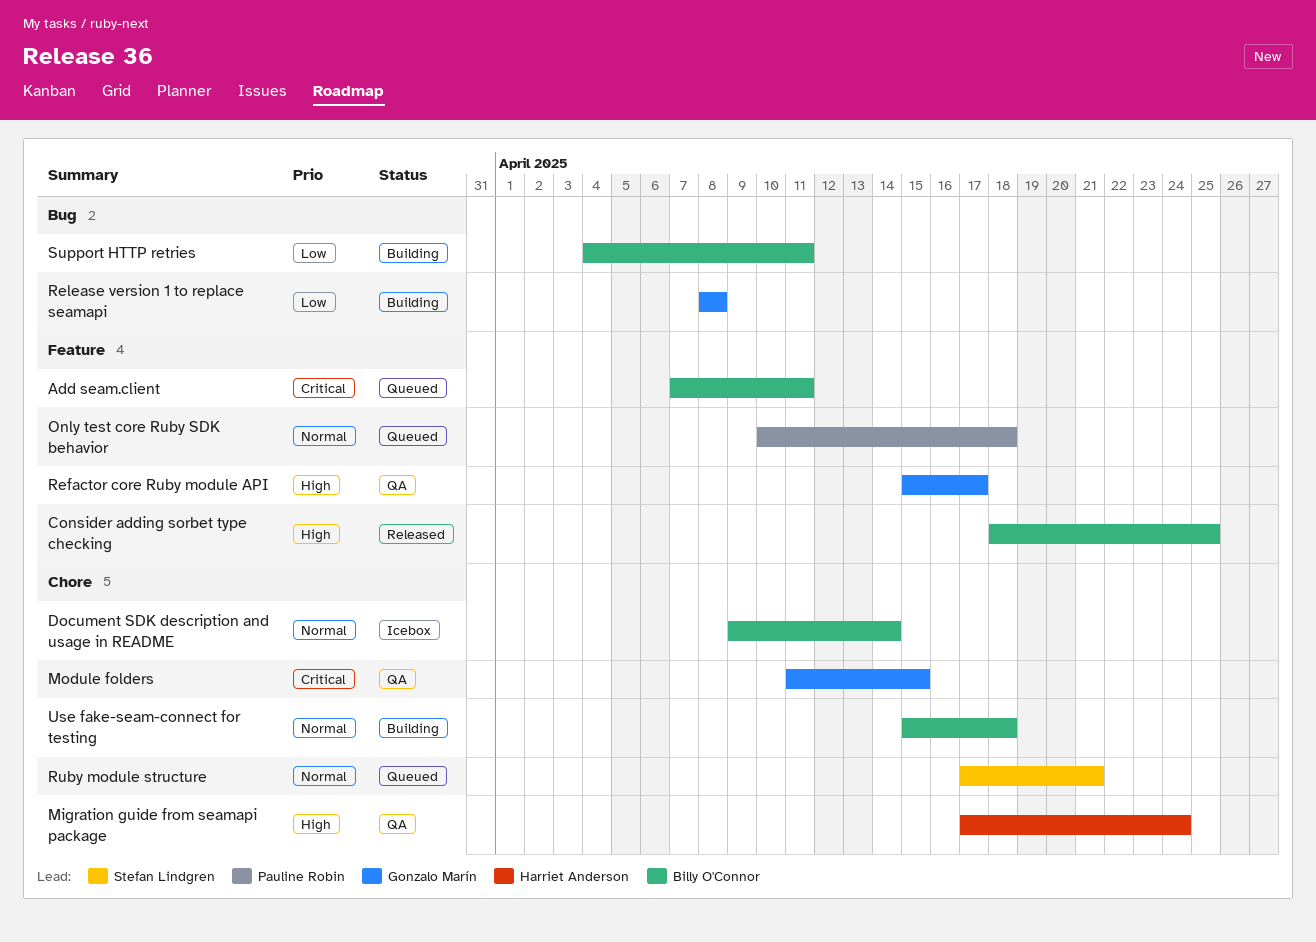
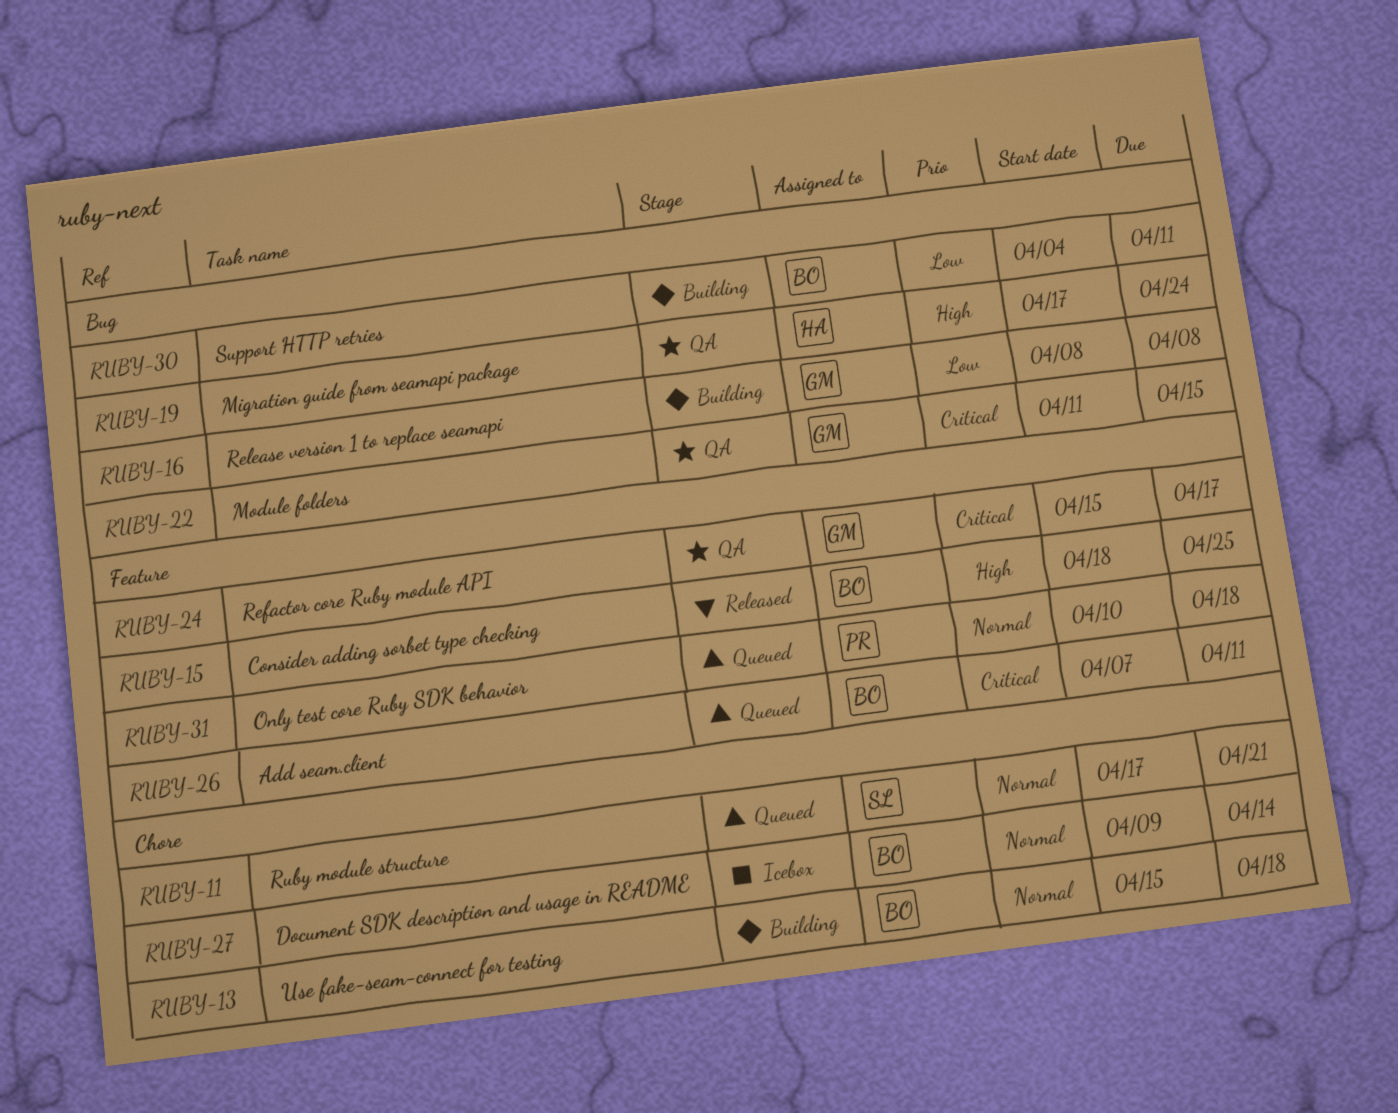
Migration guide from seamapi package, label: Chore -> Bug
Module folders, label: Chore -> Bug
Refactor core Ruby module API, priority: High -> Critical

